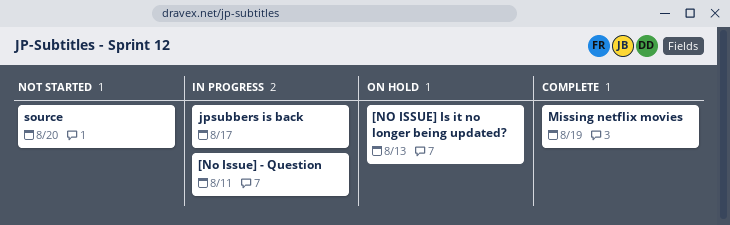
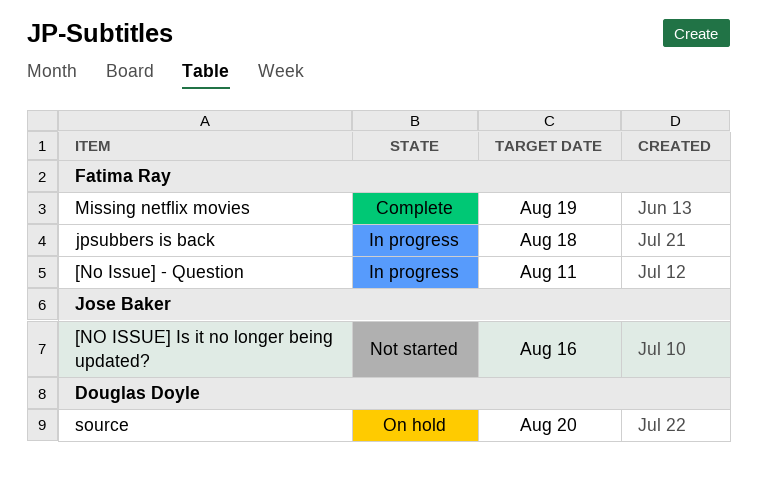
[NO ISSUE] Is it no longer being updated?, status: On hold -> Not started
[NO ISSUE] Is it no longer being updated?, due: Aug 13 -> Aug 16
jpsubbers is back, due: Aug 17 -> Aug 18
source, status: Not started -> On hold

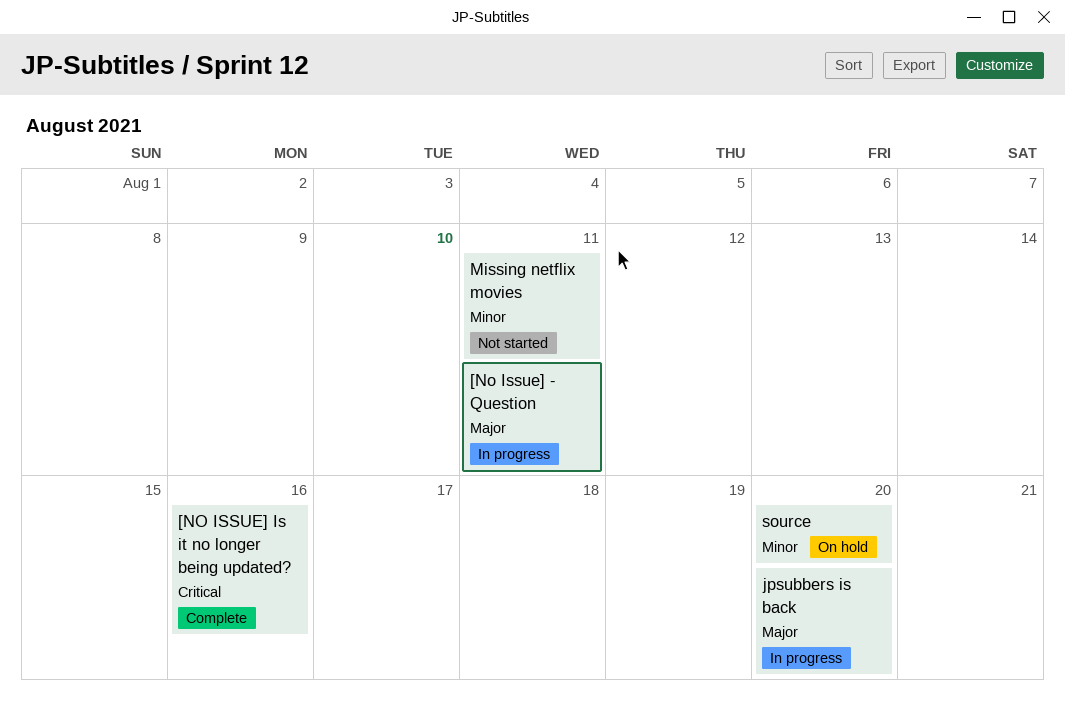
[NO ISSUE] Is it no longer being updated?, status: Not started -> Complete
jpsubbers is back, due: Aug 18 -> Aug 20
Missing netflix movies, status: Complete -> Not started
Missing netflix movies, due: Aug 19 -> Aug 11

